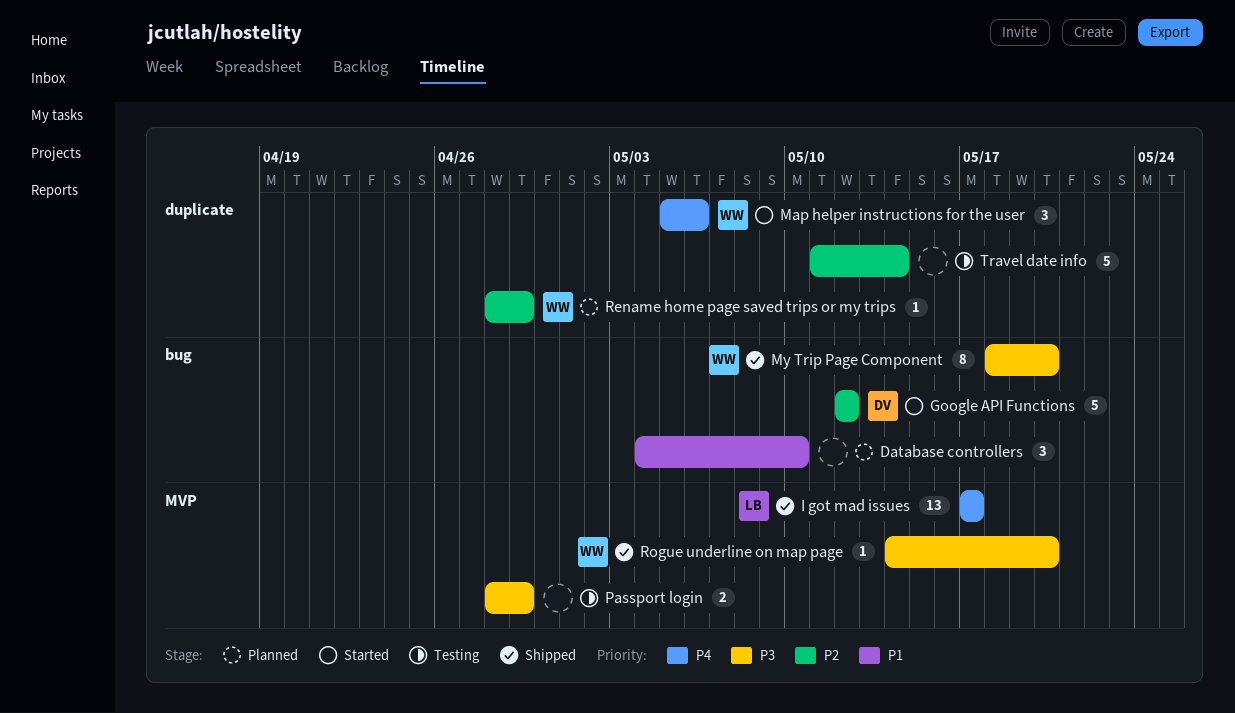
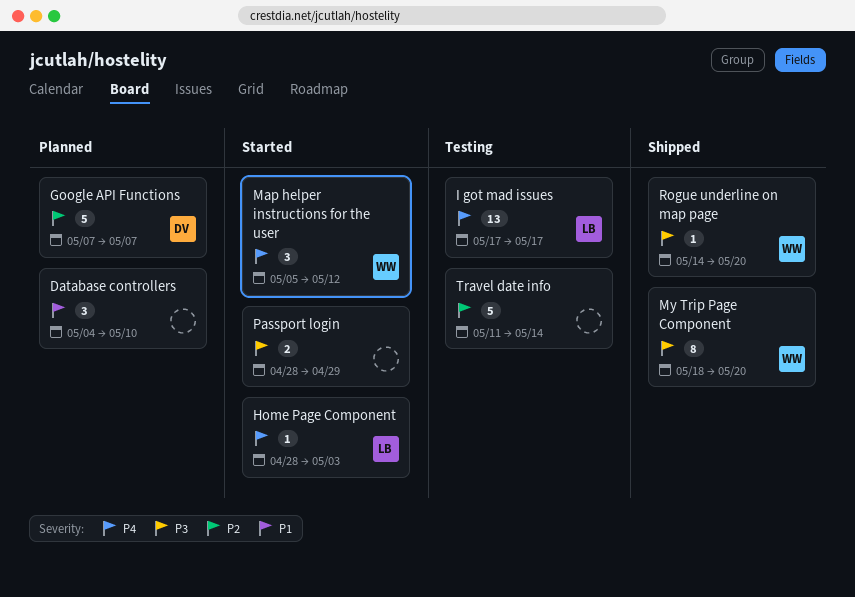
Google API Functions, status: Started -> Planned
Google API Functions, start: May 12 -> May 7
Google API Functions, due: May 12 -> May 7
Home Page Component: none -> present
I got mad issues, status: Shipped -> Testing
Map helper instructions for the user, due: May 6 -> May 12
Passport login, status: Testing -> Started
Rename home page saved trips or my trips: present -> none

